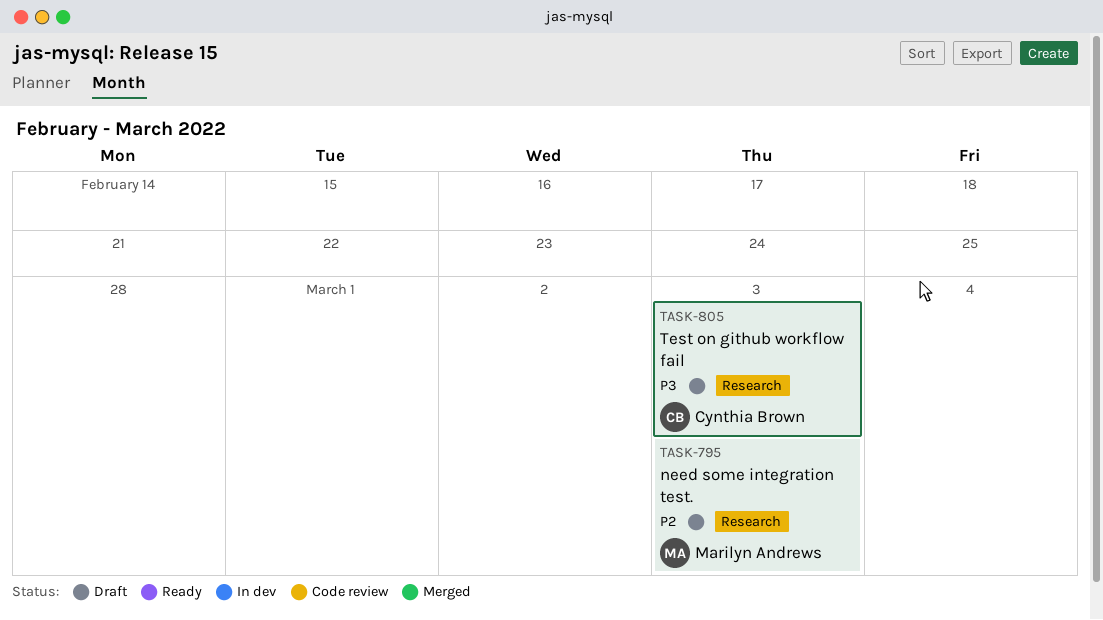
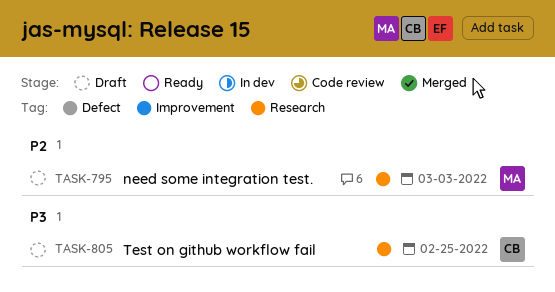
TASK-805, due: Mar 3 -> Feb 25

